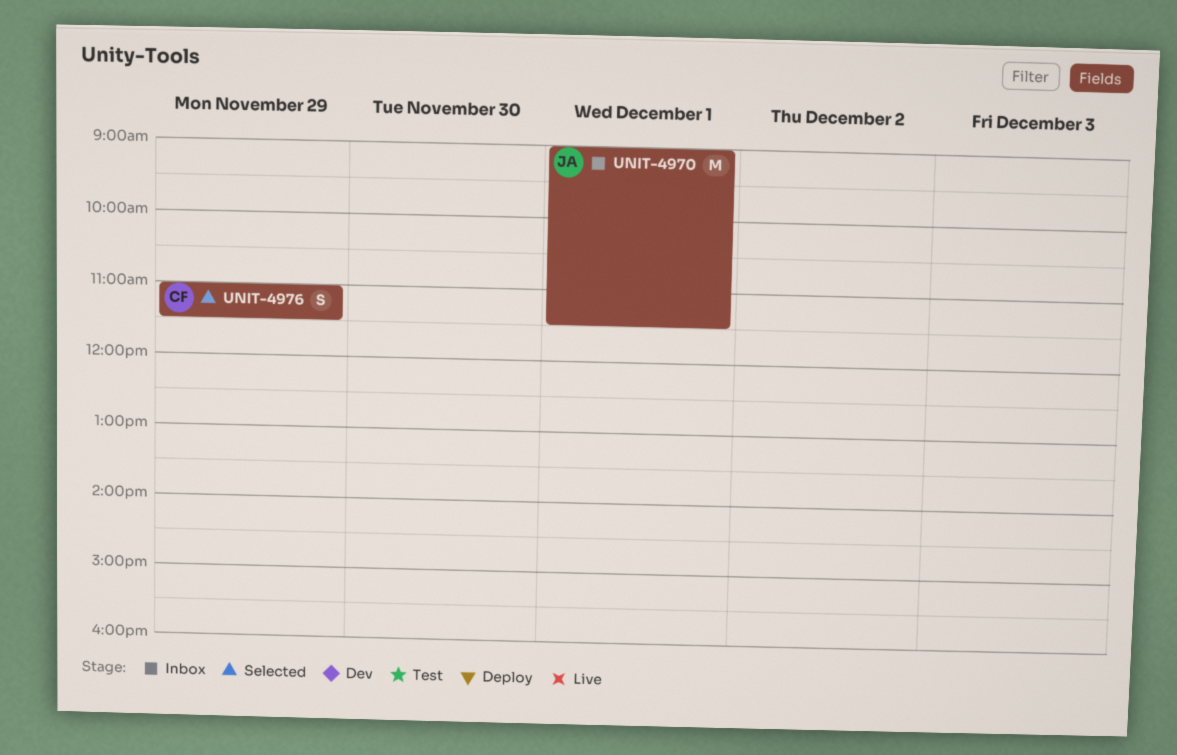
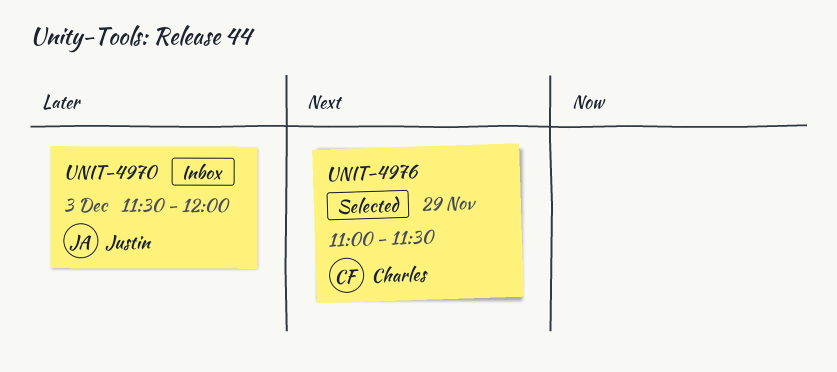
UNIT-4970, day: Dec 1 -> Dec 3
UNIT-4970, begins: 09:00 -> 11:30
UNIT-4970, ends: 11:30 -> 12:00

